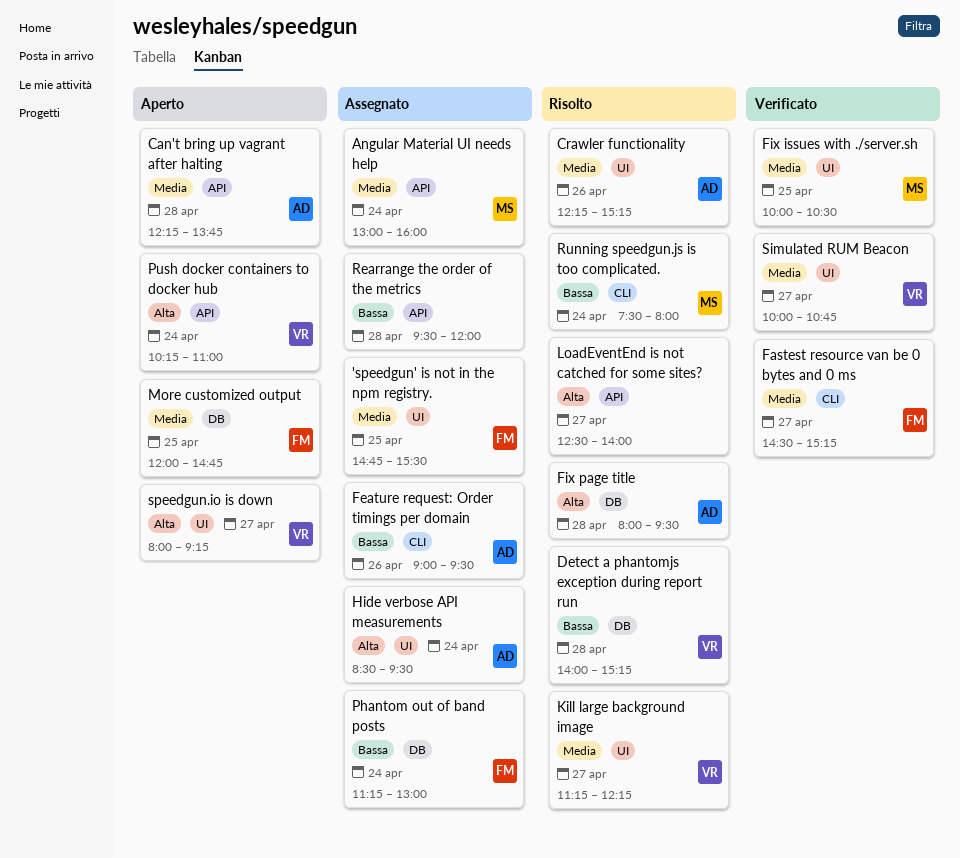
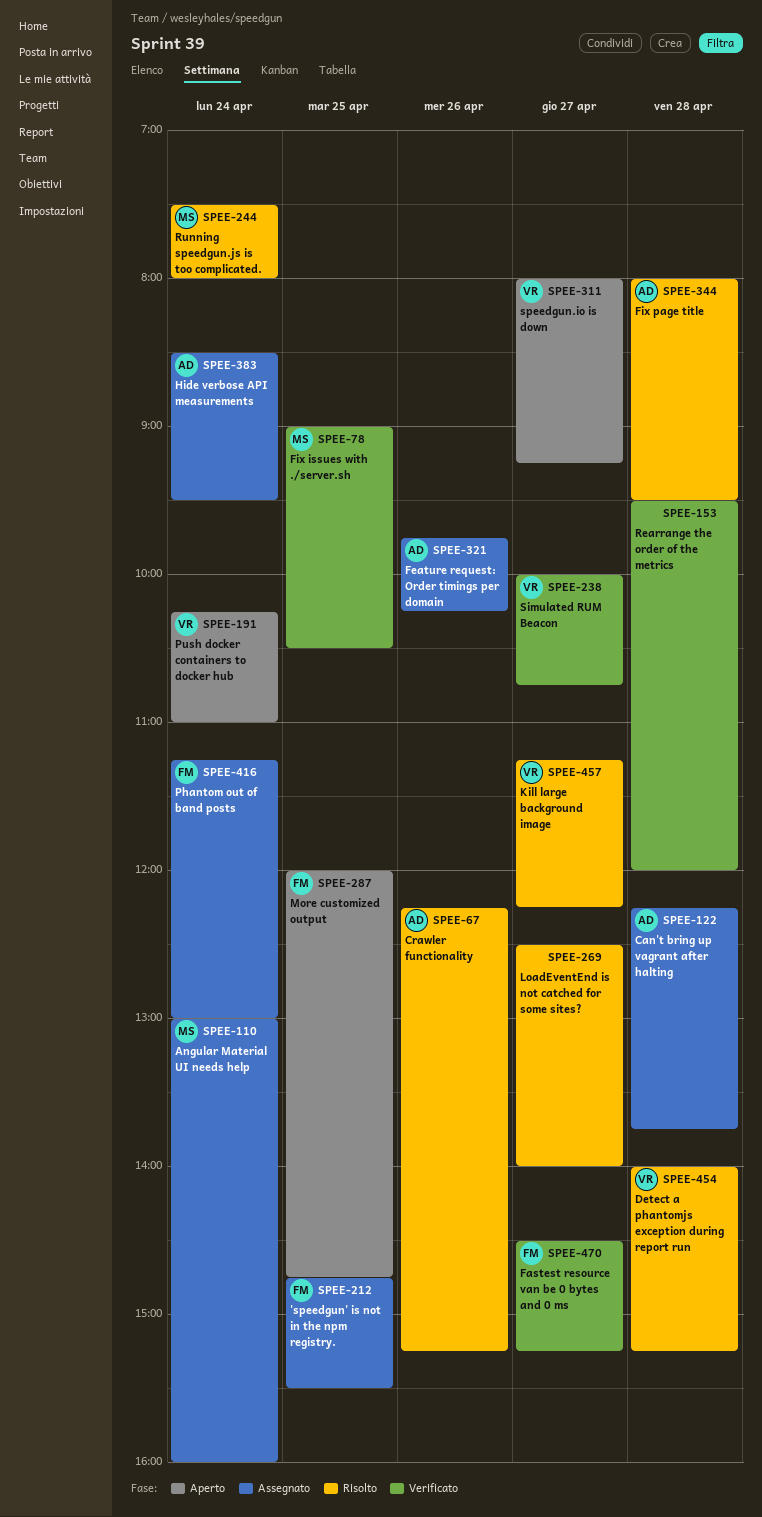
Can't bring up vagrant after halting, status: Aperto -> Assegnato
Feature request: Order timings per domain, begins: 09:00 -> 09:45
Feature request: Order timings per domain, ends: 09:30 -> 10:15
Fix issues with ./server.sh, begins: 10:00 -> 09:00
Rearrange the order of the metrics, status: Assegnato -> Verificato

